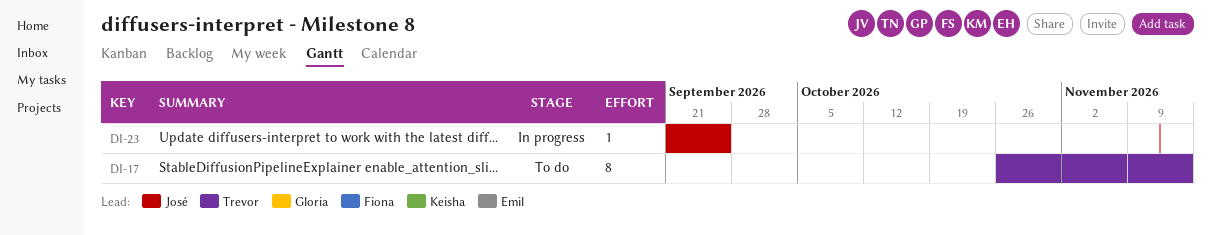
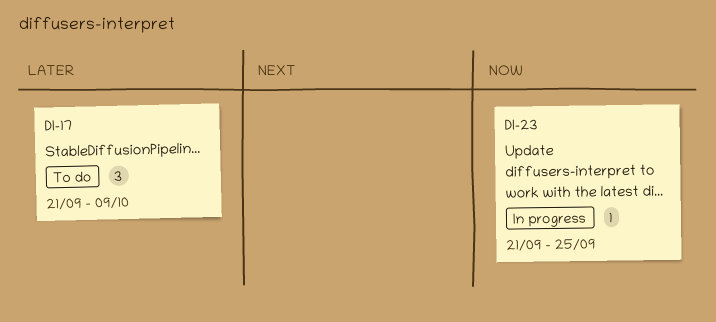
DI-17, estimate: 8 -> 3
DI-17, start: Oct 26 -> Sep 21
DI-17, due: Nov 13 -> Oct 9

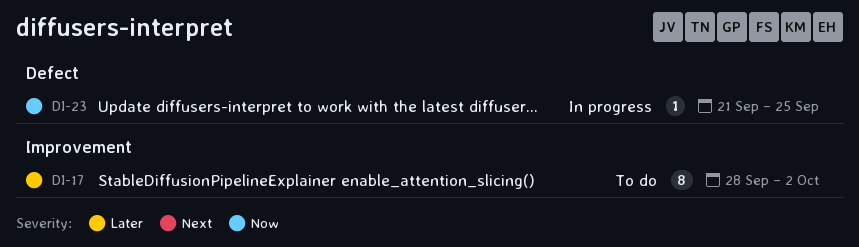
DI-17, estimate: 3 -> 8
DI-17, start: Sep 21 -> Sep 28
DI-17, due: Oct 9 -> Oct 2

